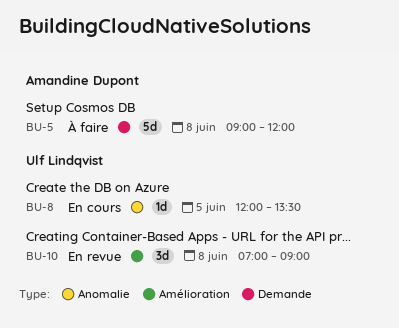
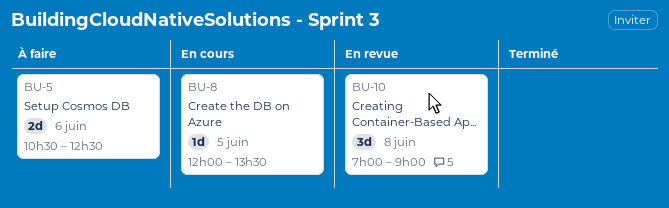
BU-5, estimate: 5d -> 2d
BU-5, day: Jun 8 -> Jun 6
BU-5, begins: 09:00 -> 10:30
BU-5, ends: 12:00 -> 12:30

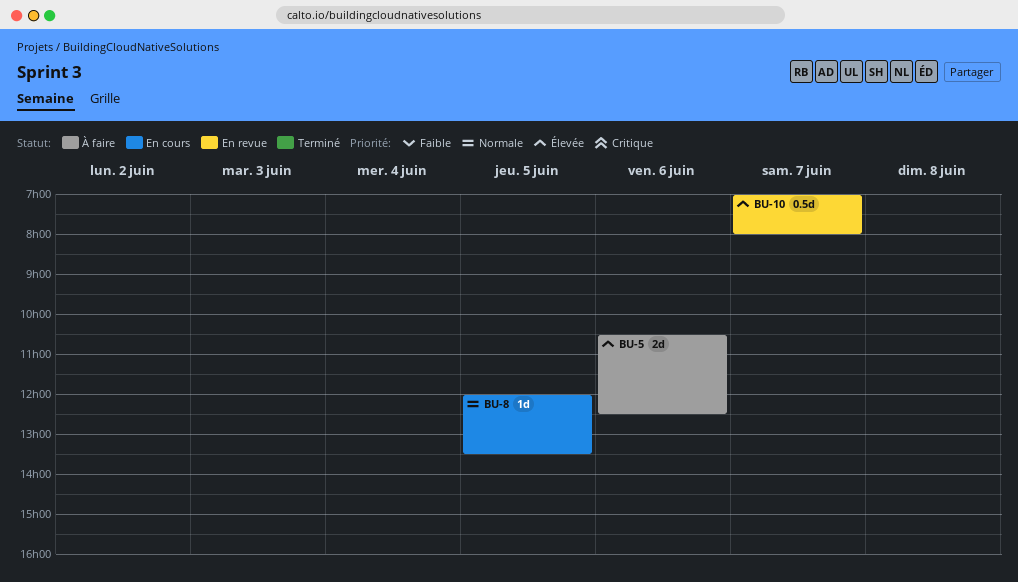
BU-10, estimate: 3d -> 0.5d
BU-10, day: Jun 8 -> Jun 7
BU-10, ends: 09:00 -> 08:00

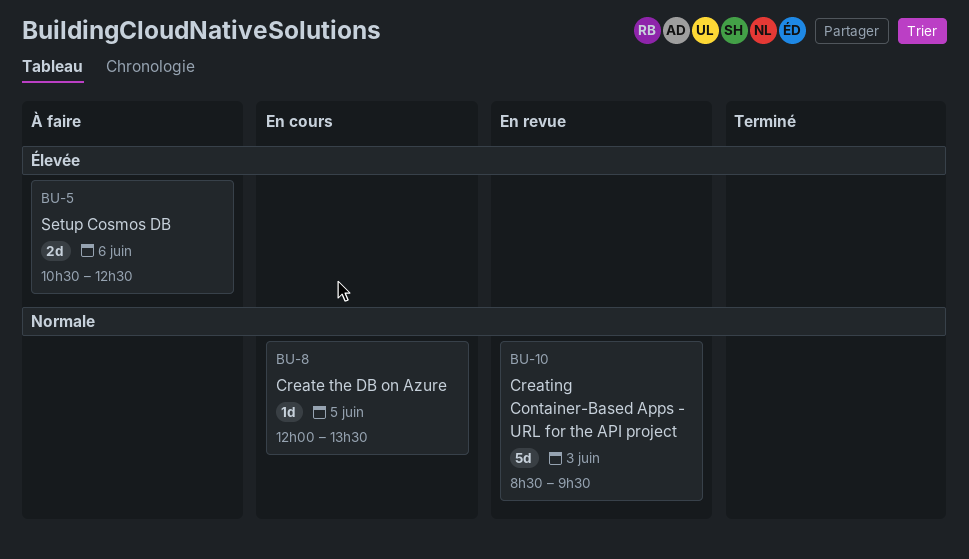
BU-10, priority: Élevée -> Normale
BU-10, estimate: 0.5d -> 5d
BU-10, day: Jun 7 -> Jun 3
BU-10, begins: 07:00 -> 08:30
BU-10, ends: 08:00 -> 09:30

